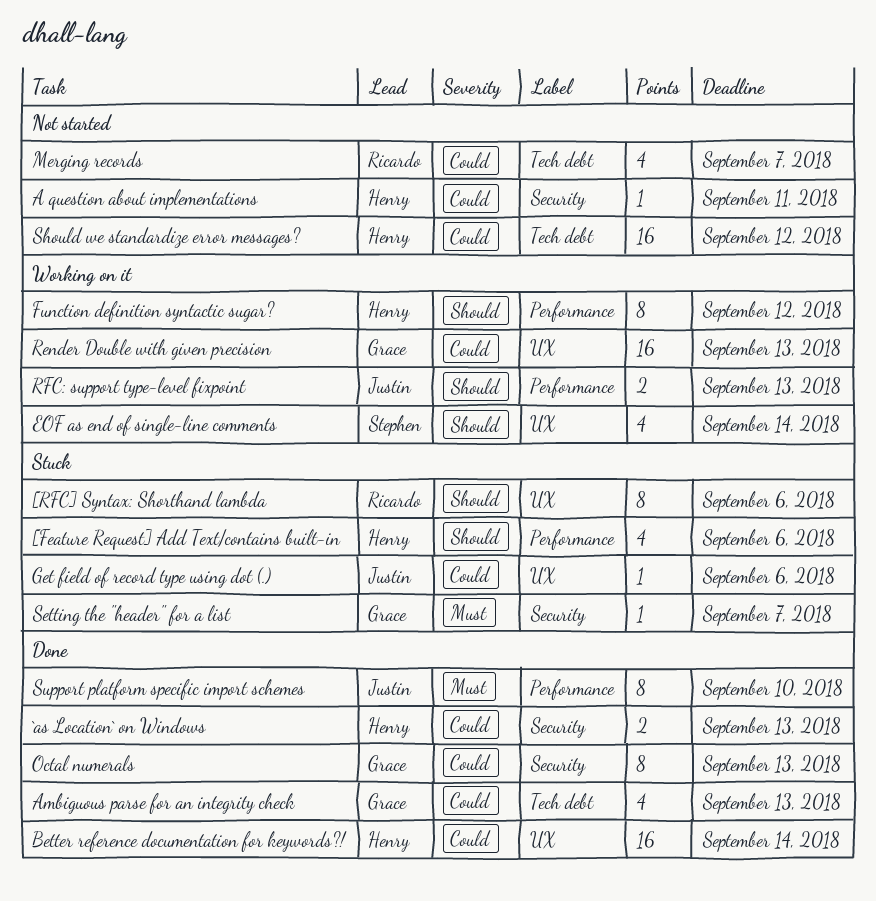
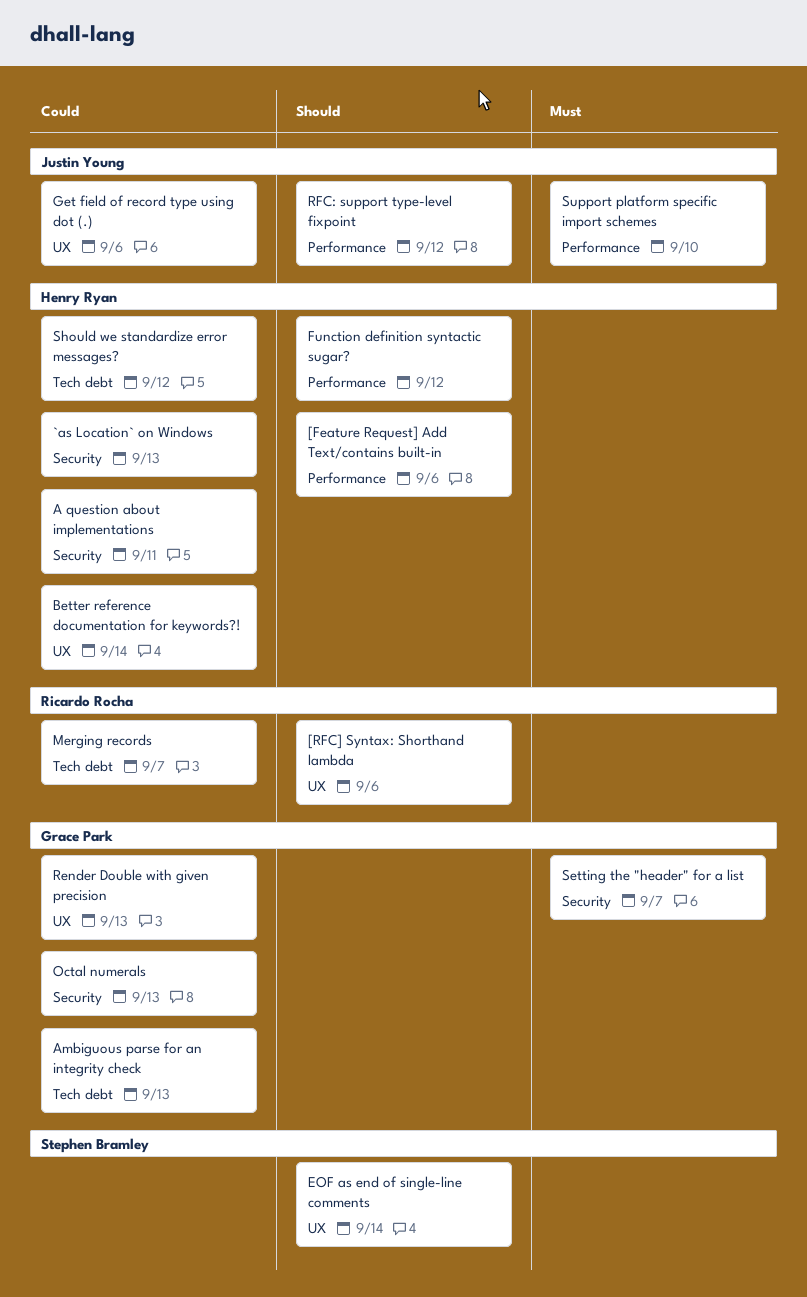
RFC: support type-level fixpoint, due: Sep 13 -> Sep 12

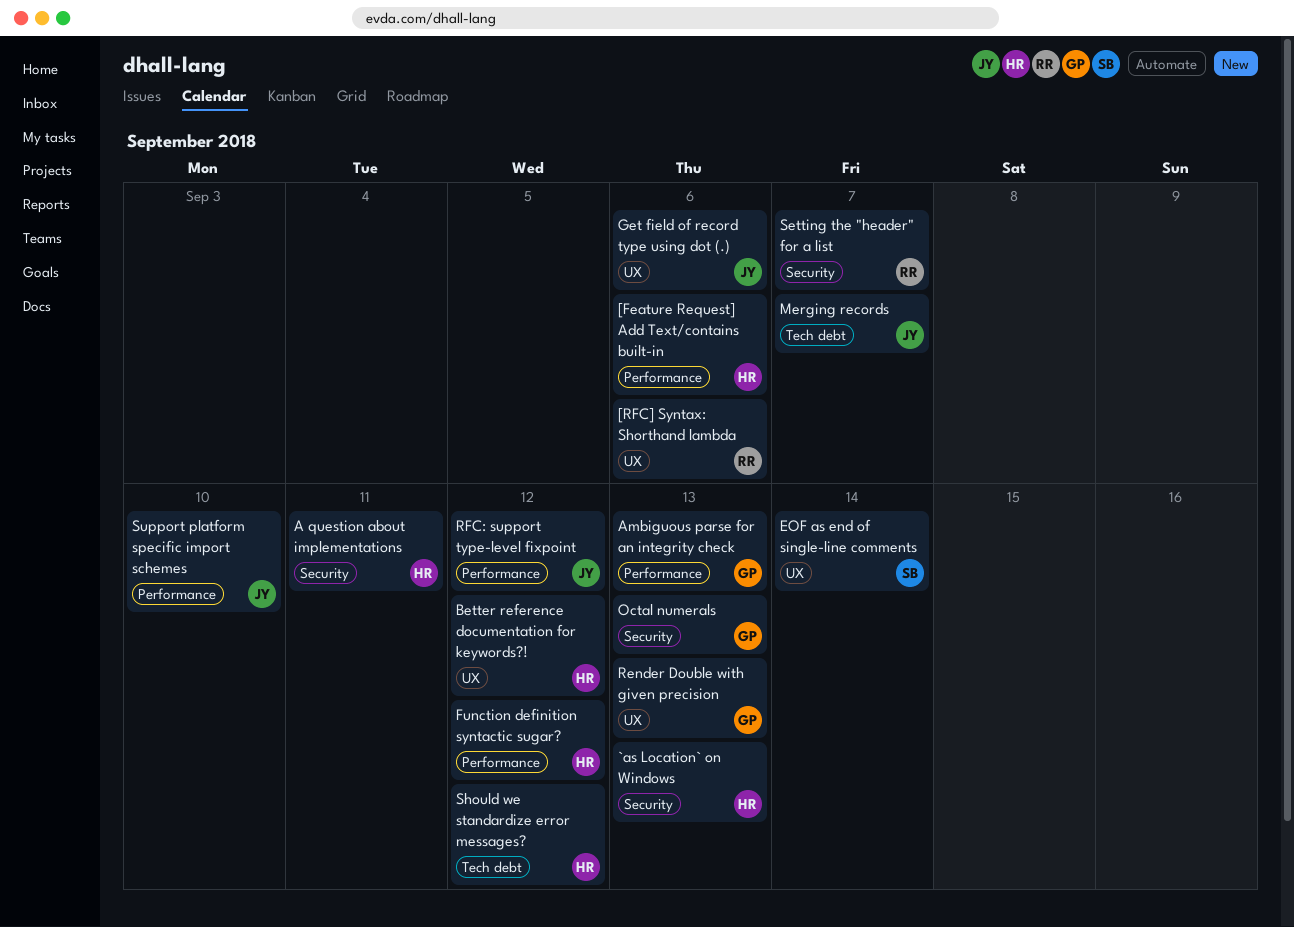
Ambiguous parse for an integrity check, label: Tech debt -> Performance
Better reference documentation for keywords?!, due: Sep 14 -> Sep 12
Merging records, owner: Ricardo Rocha -> Justin Young
Setting the "header" for a list, owner: Grace Park -> Ricardo Rocha

